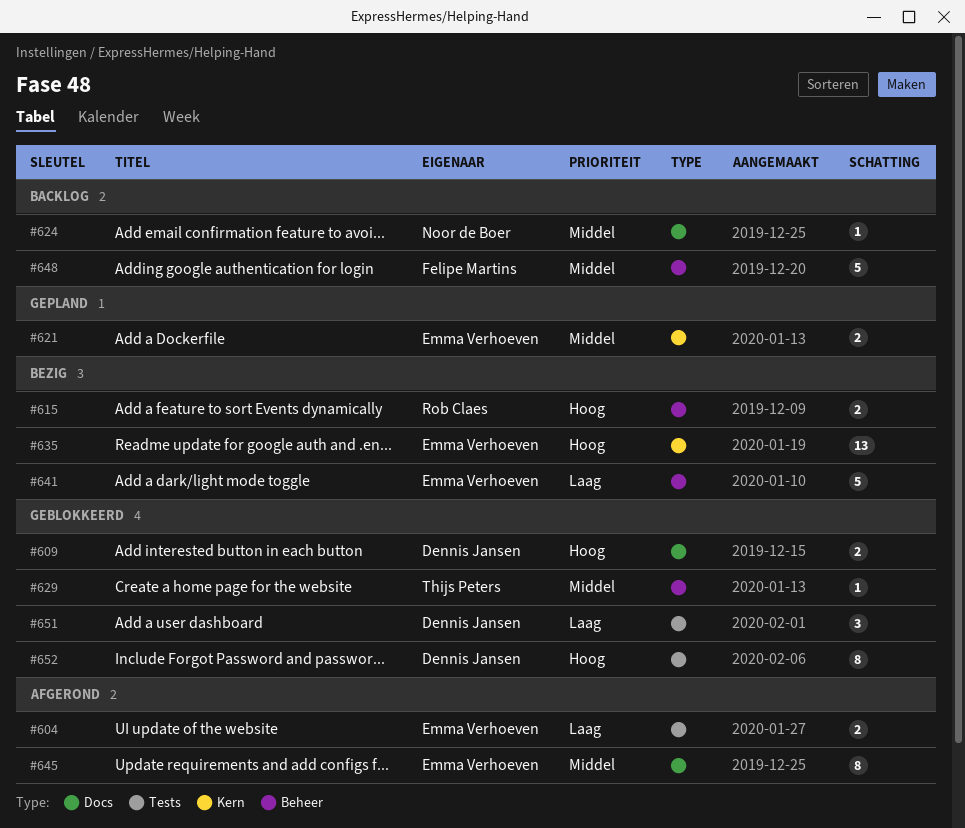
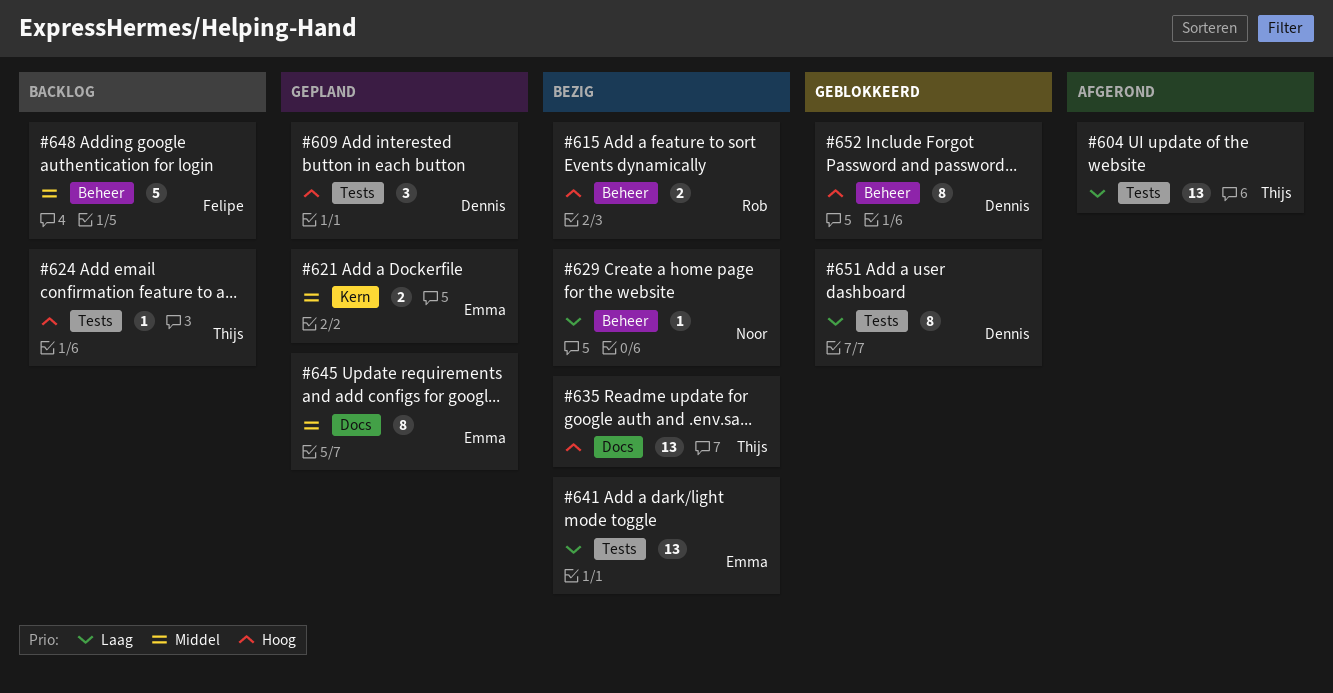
#604, owner: Emma Verhoeven -> Thijs Peters
#604, estimate: 2 -> 13
#609, status: Geblokkeerd -> Gepland
#609, label: Docs -> Tests
#609, estimate: 2 -> 3
#624, owner: Noor de Boer -> Thijs Peters
#624, priority: Middel -> Hoog
#624, label: Docs -> Tests
#629, status: Geblokkeerd -> Bezig
#629, owner: Thijs Peters -> Noor de Boer
#629, priority: Middel -> Laag
#635, owner: Emma Verhoeven -> Thijs Peters
#635, label: Kern -> Docs
#641, label: Beheer -> Tests
#641, estimate: 5 -> 13
#645, status: Afgerond -> Gepland
#651, estimate: 3 -> 8
#652, label: Tests -> Beheer

